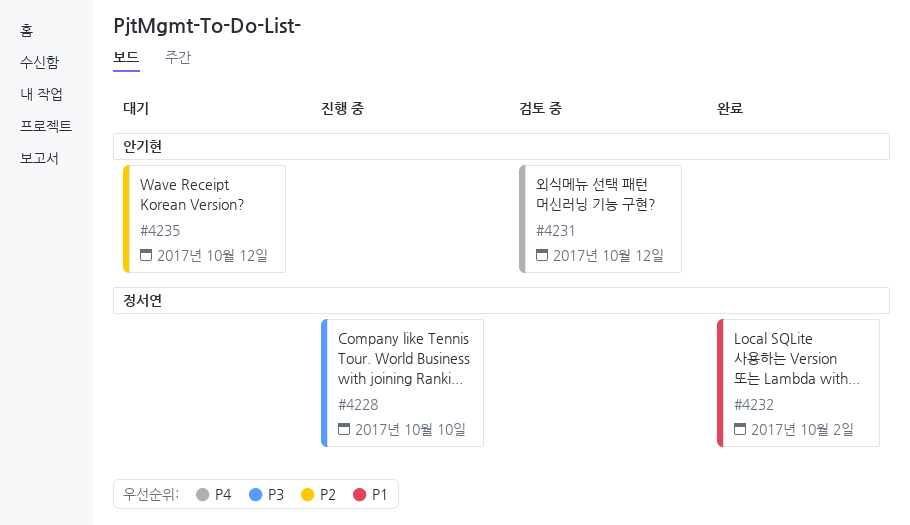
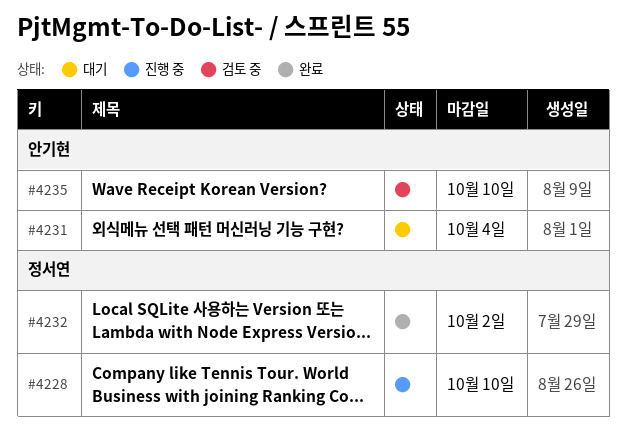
#4231, status: 검토 중 -> 대기
#4231, due: Oct 12 -> Oct 4
#4235, status: 대기 -> 검토 중
#4235, due: Oct 12 -> Oct 10

